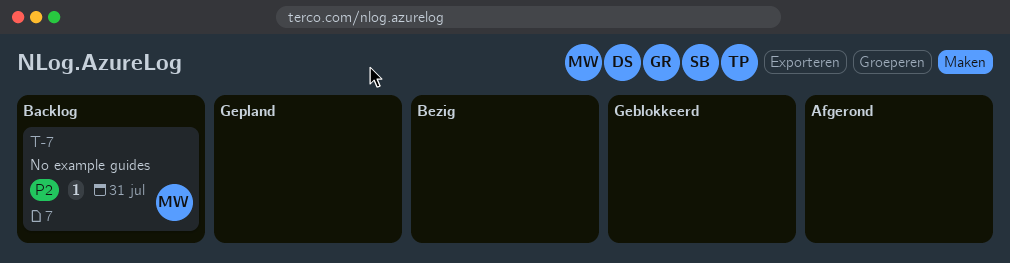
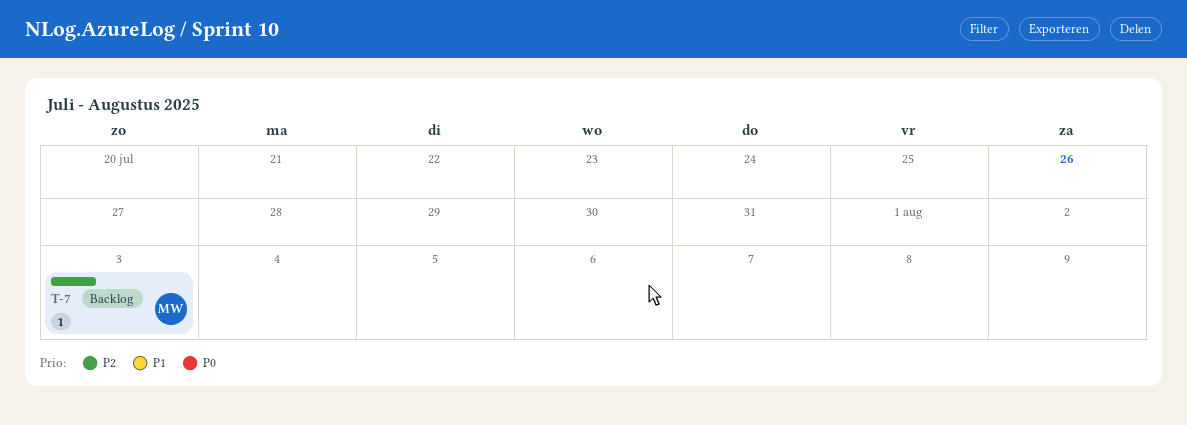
T-7, due: Jul 31 -> Aug 3

